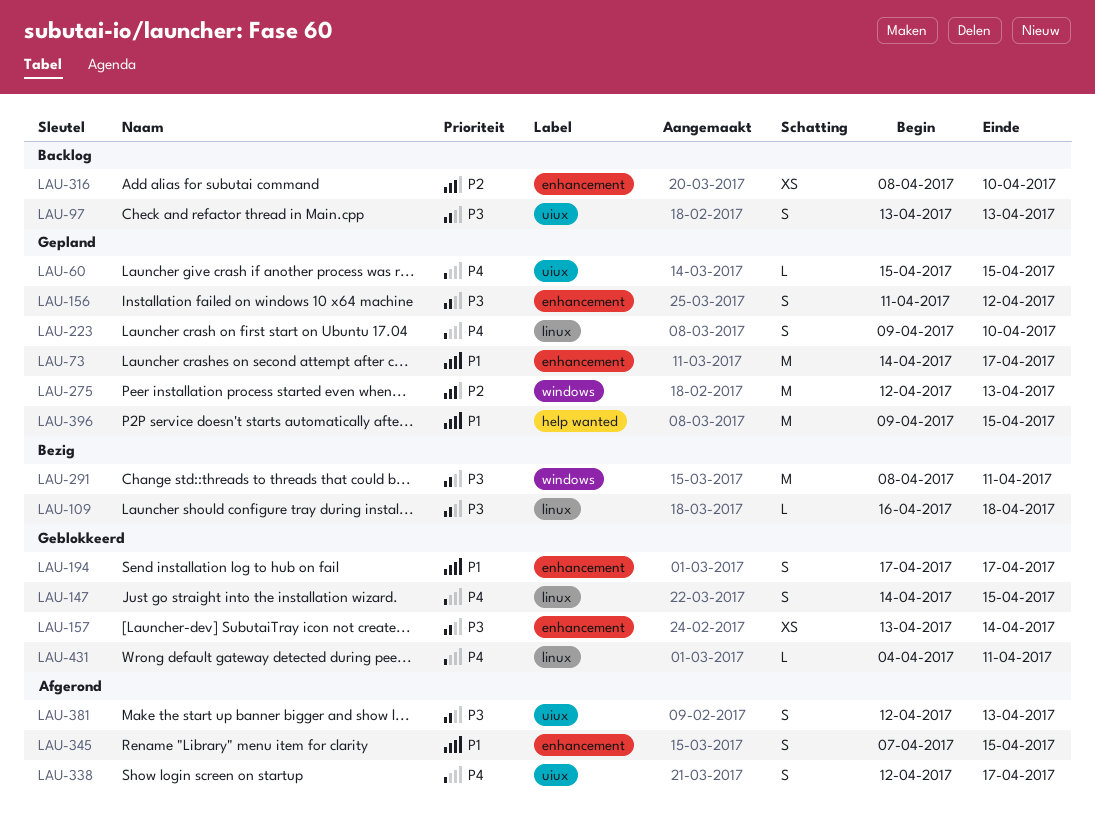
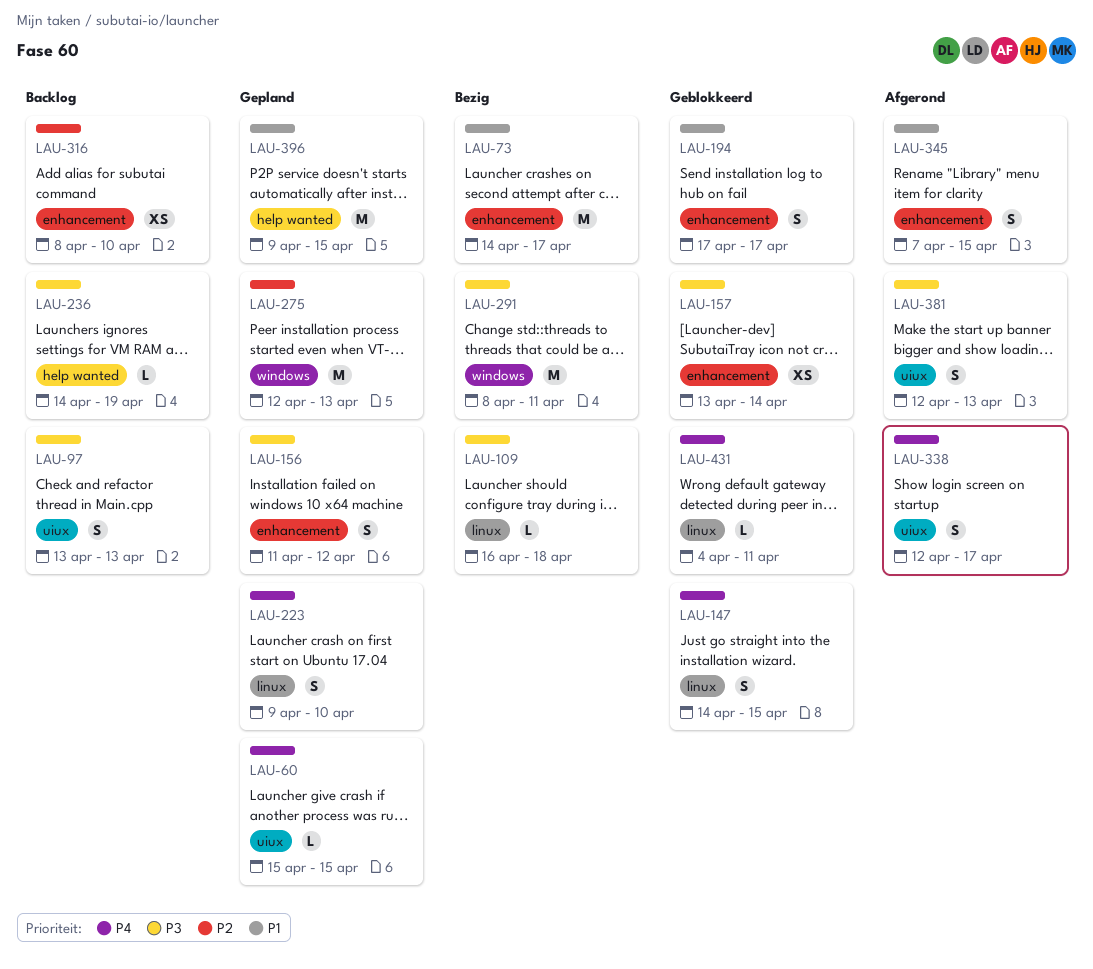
LAU-73, status: Gepland -> Bezig
LAU-236: none -> present

